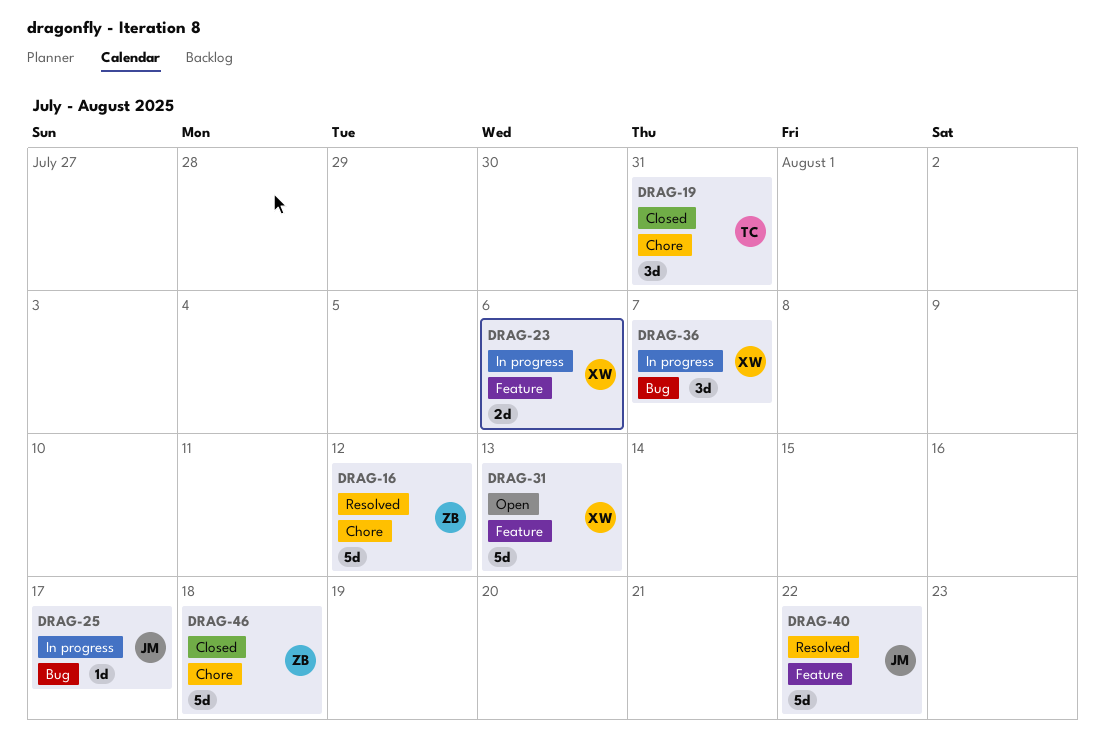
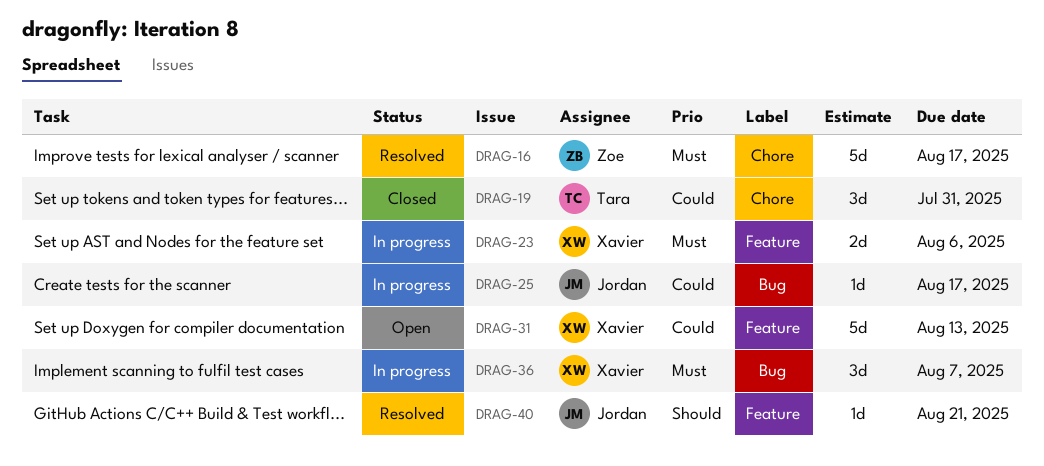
DRAG-16, due: Aug 12 -> Aug 17
DRAG-40, estimate: 5d -> 1d
DRAG-40, due: Aug 22 -> Aug 21
DRAG-46: present -> none

